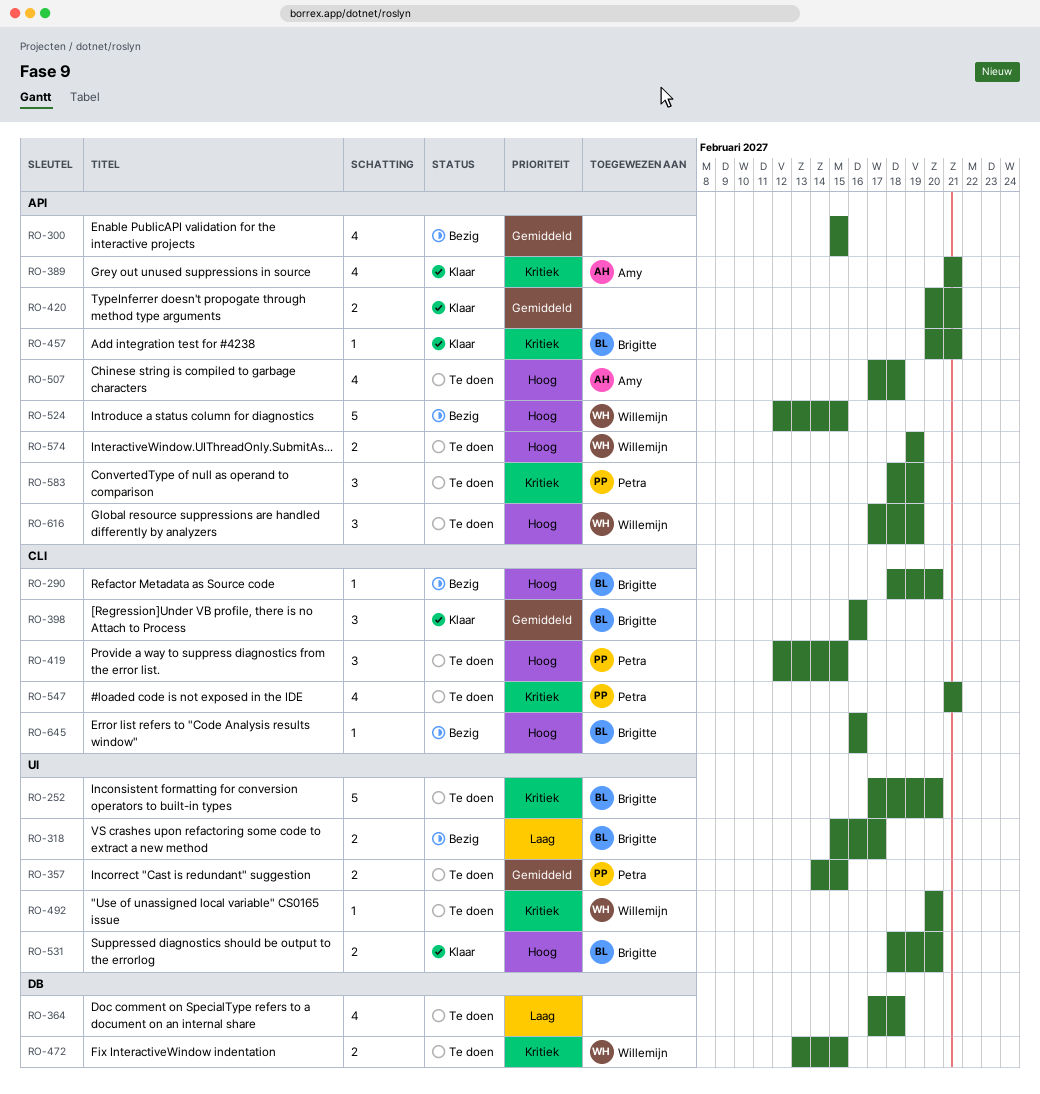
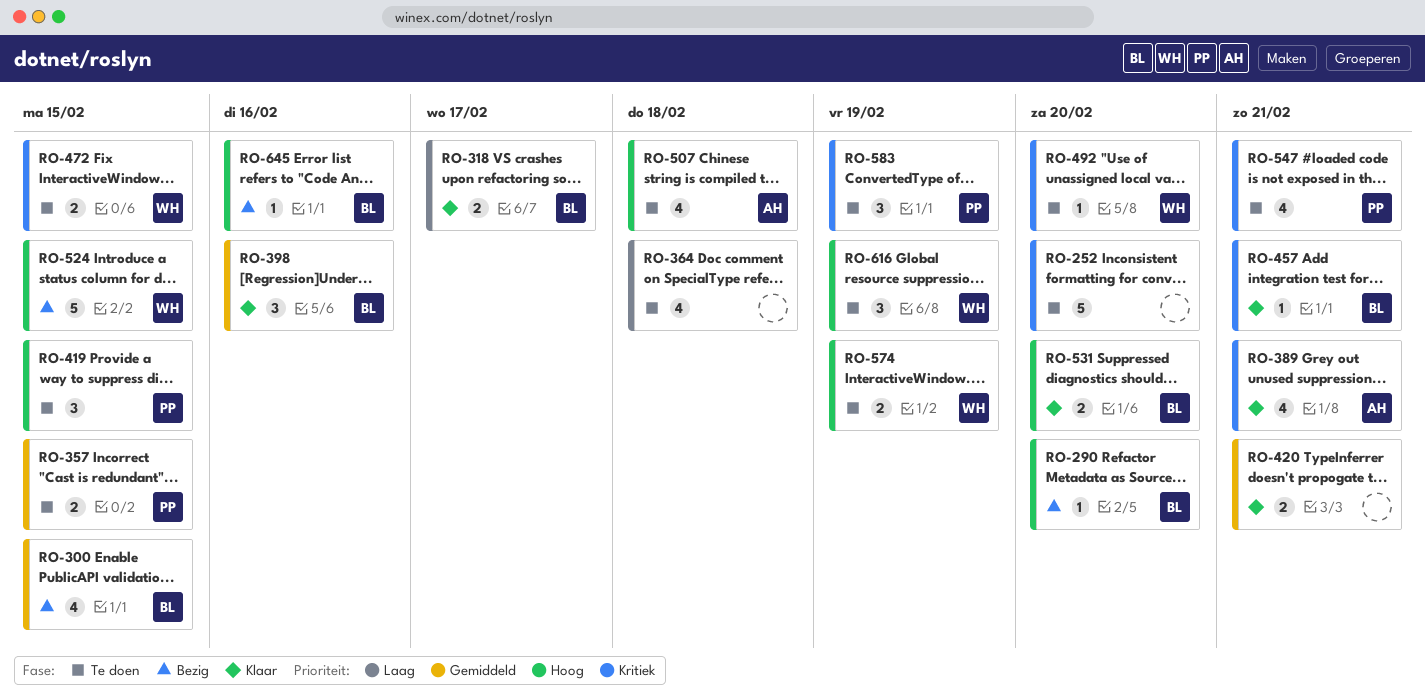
RO-252, owner: Brigitte -> none
RO-300, owner: none -> Brigitte
RO-318, status: Bezig -> Klaar

